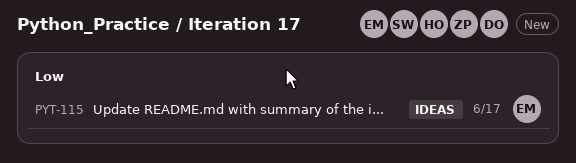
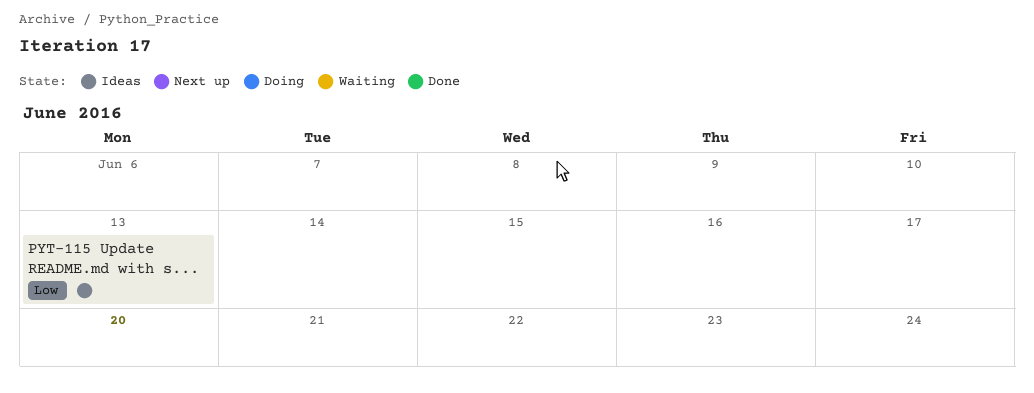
PYT-115, due: Jun 17 -> Jun 13

